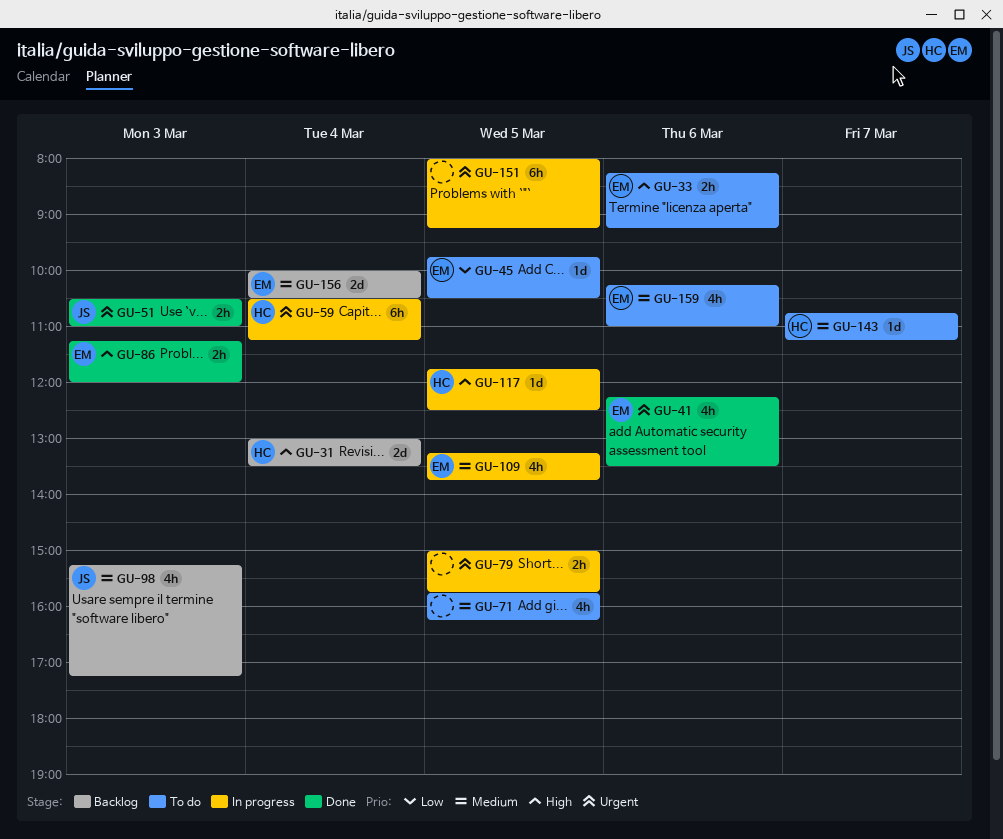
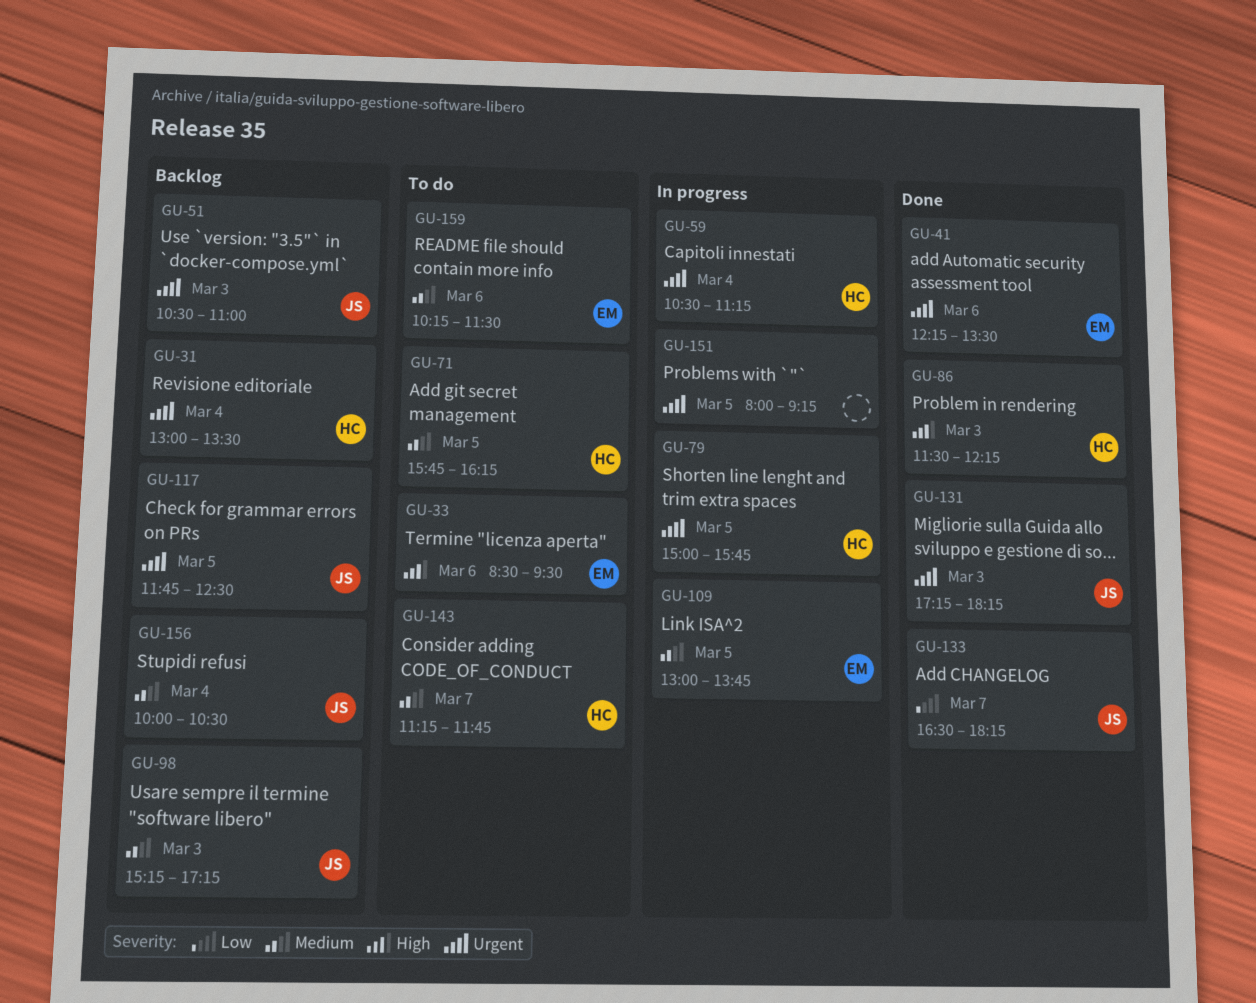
GU-31, priority: High -> Urgent
GU-33, begins: 08:15 -> 08:30
GU-33, ends: 09:15 -> 09:30
GU-45: present -> none
GU-51, status: Done -> Backlog
GU-71, owner: none -> HC
GU-79, owner: none -> HC
GU-86, owner: EM -> HC
GU-86, begins: 11:15 -> 11:30
GU-86, ends: 12:00 -> 12:15
GU-109, begins: 13:15 -> 13:00
GU-117, status: In progress -> Backlog
GU-117, owner: HC -> JS
GU-117, priority: High -> Urgent
GU-131: none -> present
GU-133: none -> present
GU-143, begins: 10:45 -> 11:15
GU-143, ends: 11:15 -> 11:45
GU-156, owner: EM -> JS
GU-159, ends: 11:00 -> 11:30

